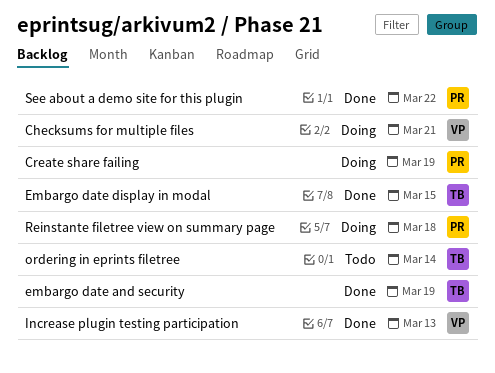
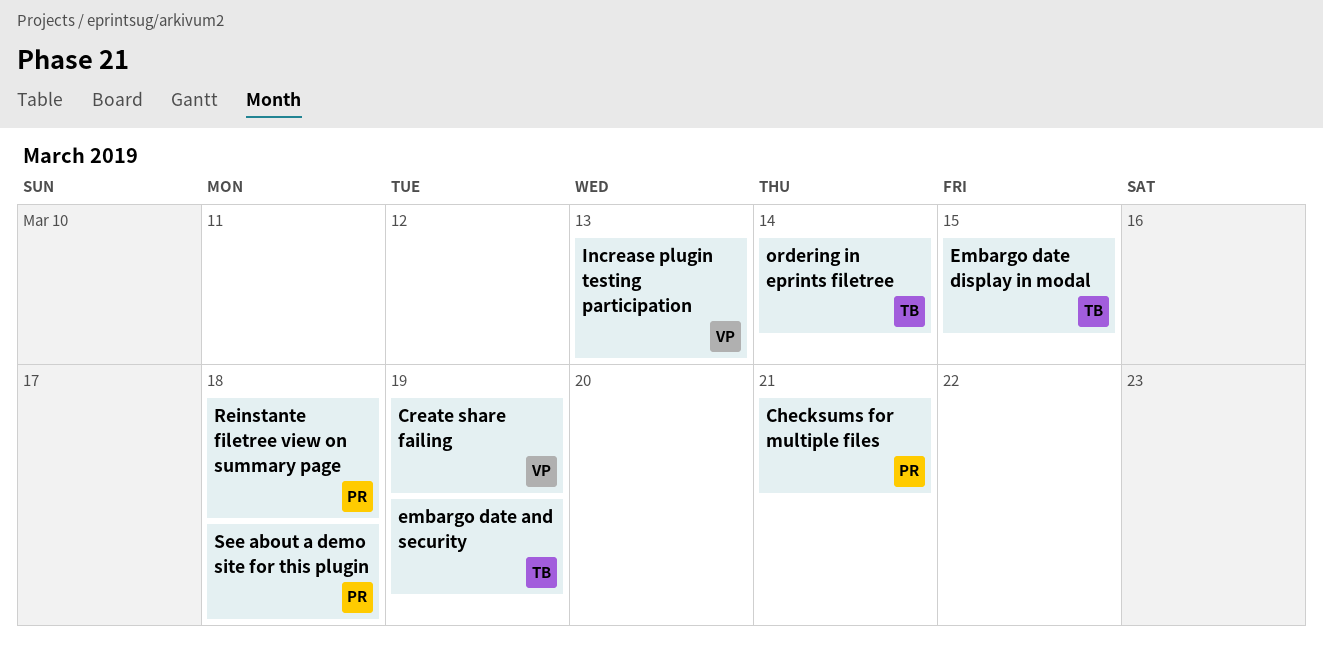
Checksums for multiple files, owner: VP -> PR
Create share failing, owner: PR -> VP
See about a demo site for this plugin, due: Mar 22 -> Mar 18

